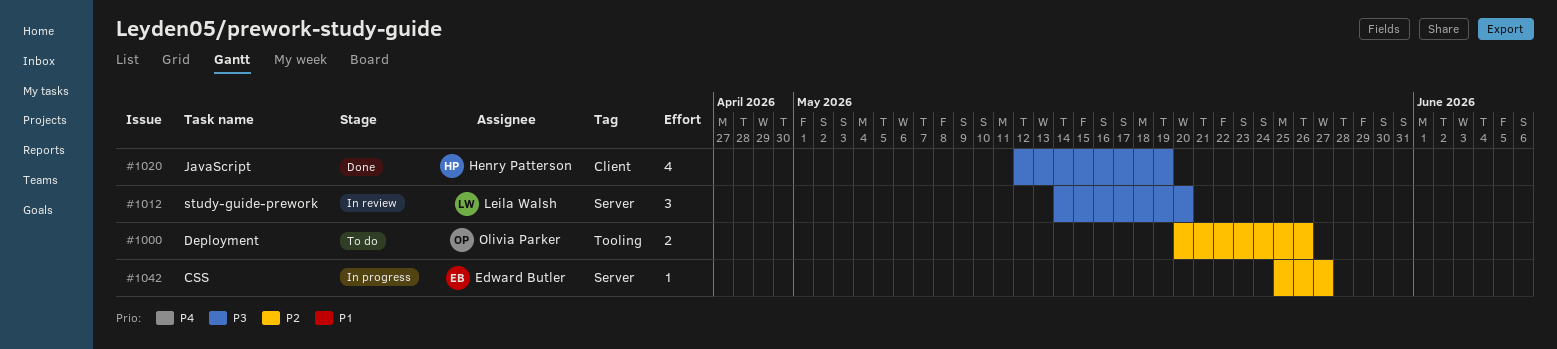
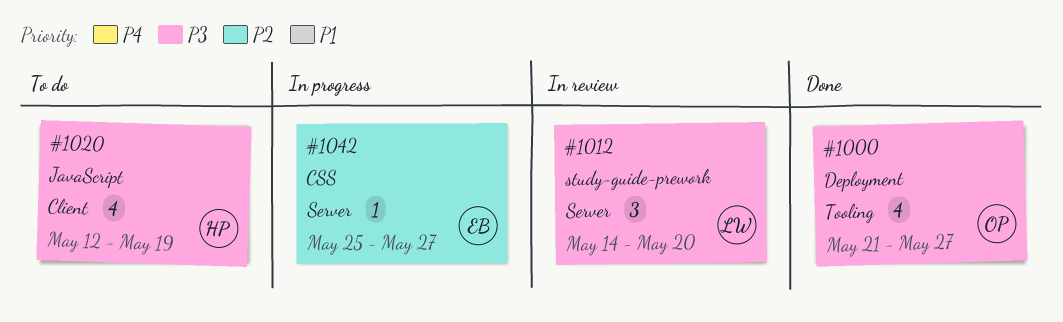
#1000, status: To do -> Done
#1000, priority: P2 -> P3
#1000, estimate: 2 -> 4
#1000, start: May 20 -> May 21
#1000, due: May 26 -> May 27
#1020, status: Done -> To do

